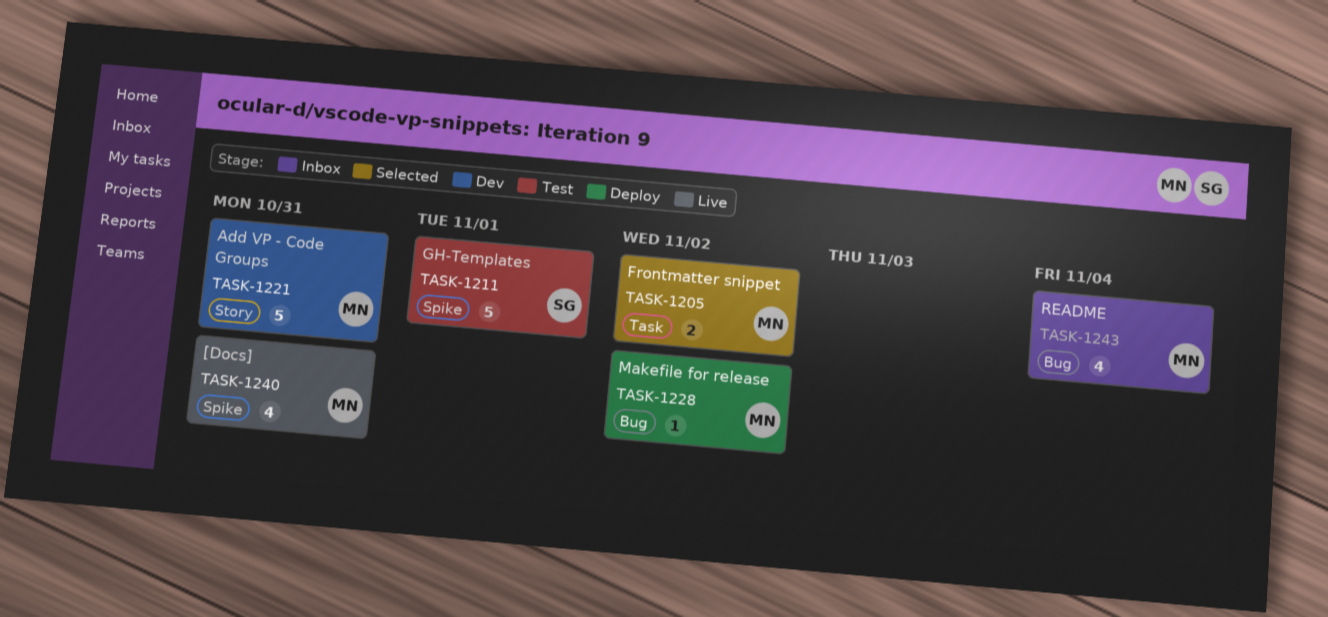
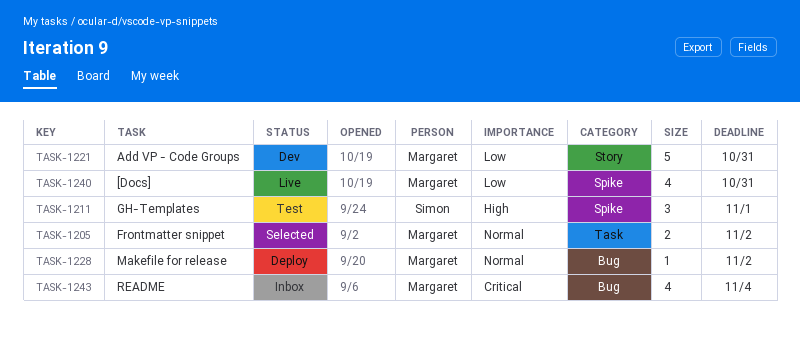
TASK-1211, estimate: 5 -> 3

